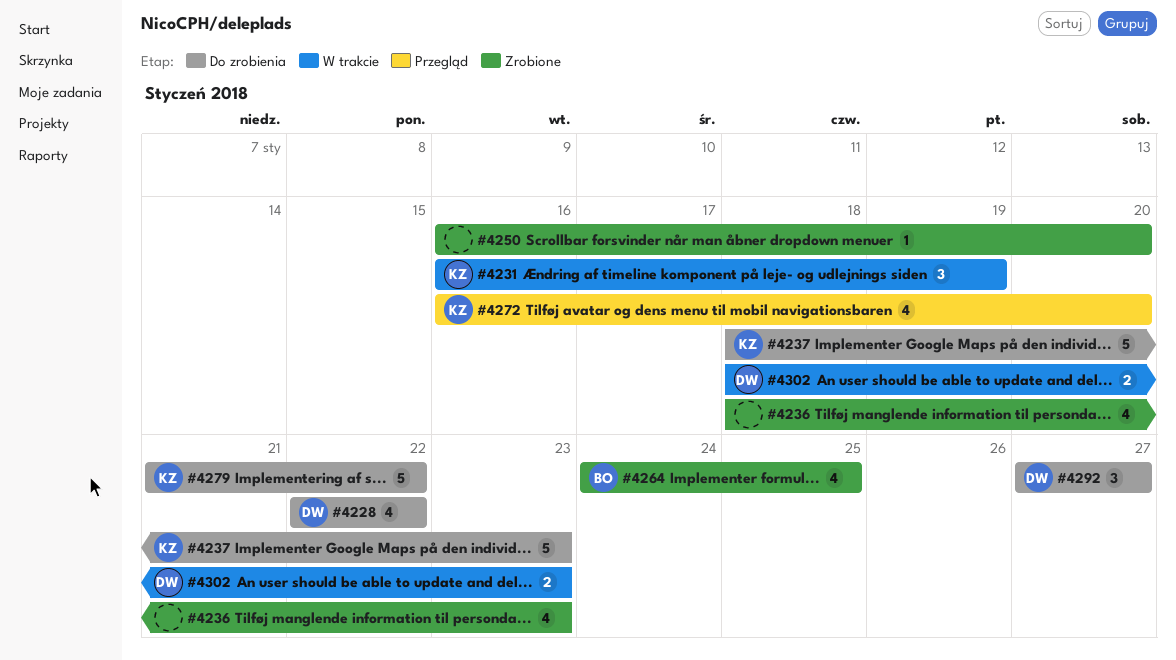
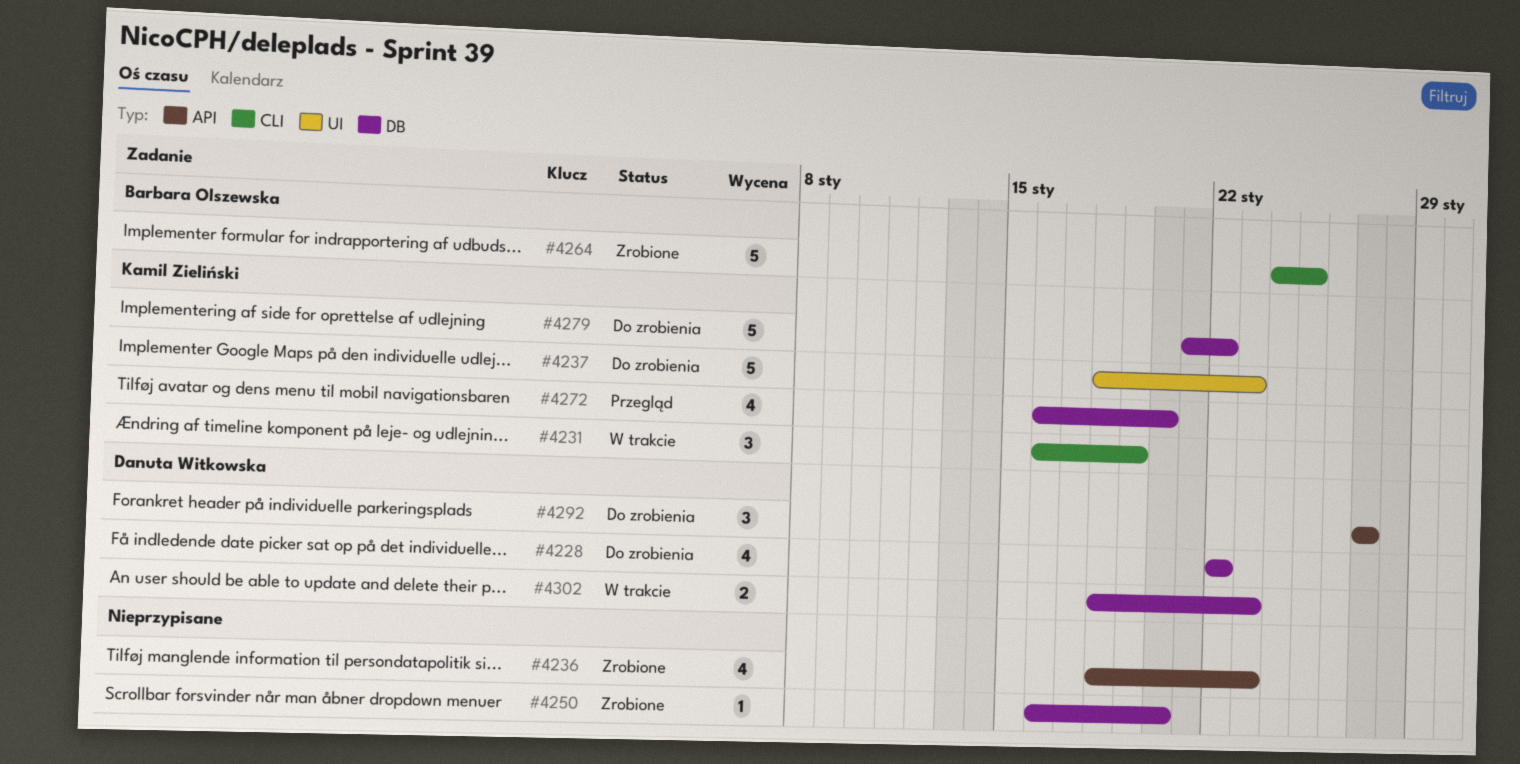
#4264, estimate: 4 -> 5

